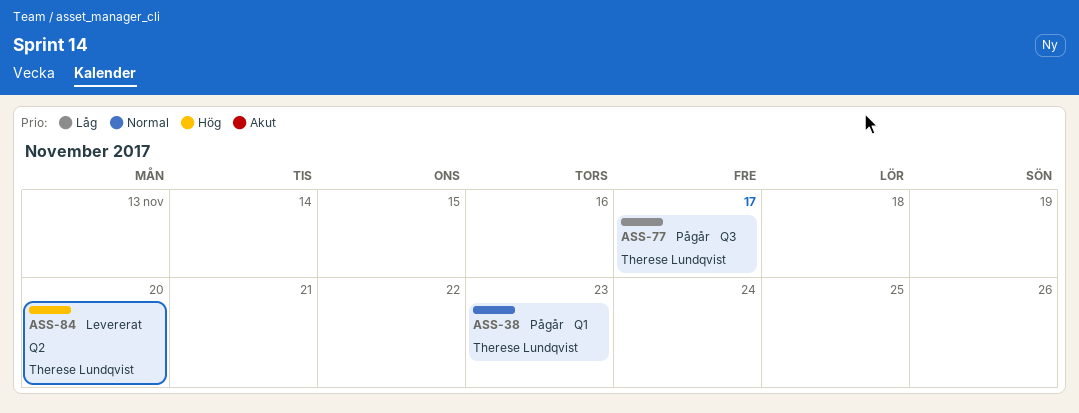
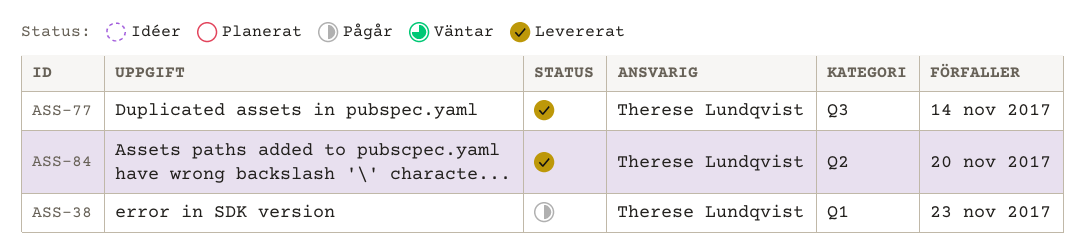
ASS-77, status: Pågår -> Levererat
ASS-77, due: Nov 17 -> Nov 14

